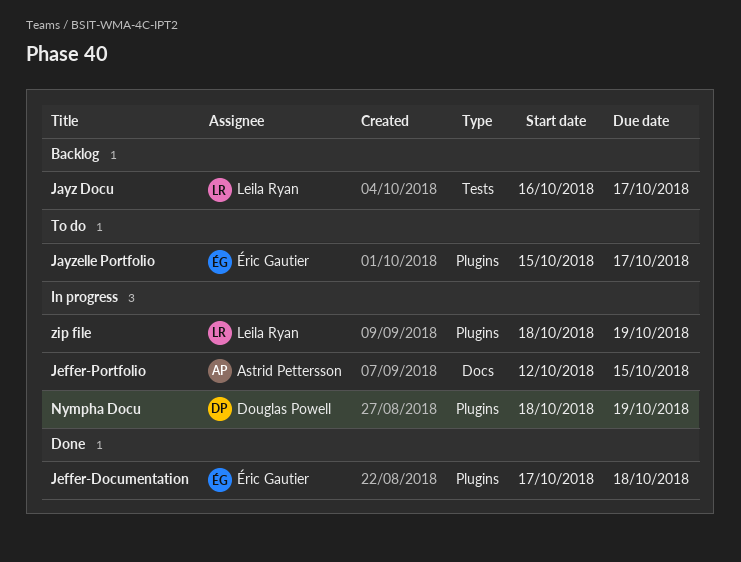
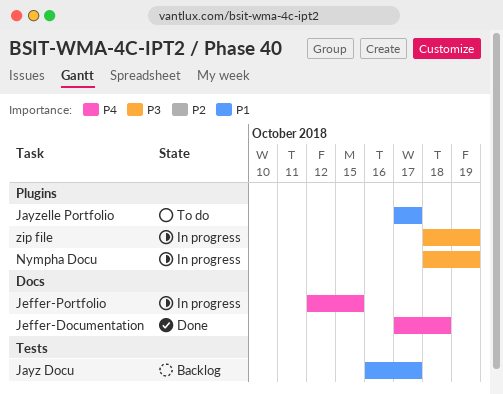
Jayzelle Portfolio, start: Oct 15 -> Oct 17
Jeffer-Documentation, label: Plugins -> Docs

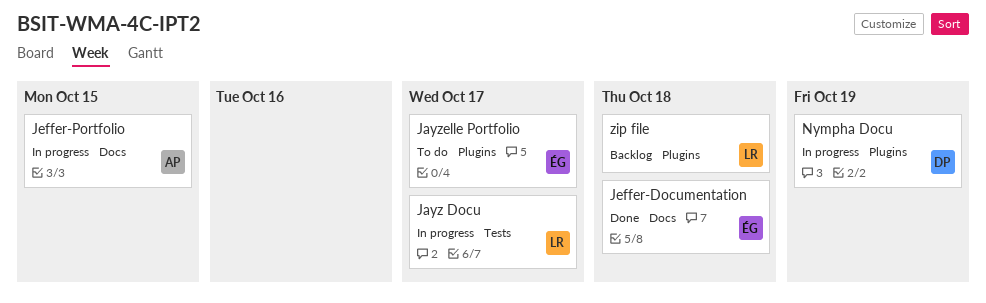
Jayz Docu, status: Backlog -> In progress
zip file, status: In progress -> Backlog
zip file, due: Oct 19 -> Oct 18

